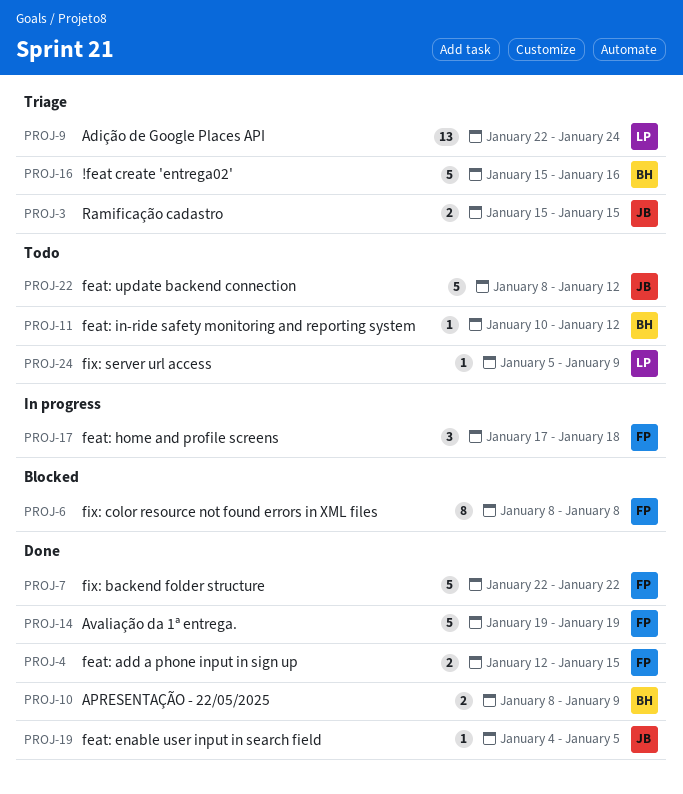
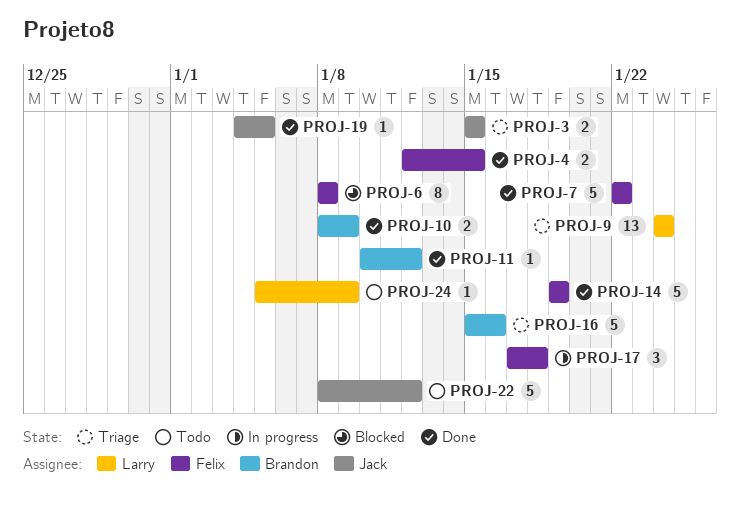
PROJ-9, start: Jan 22 -> Jan 24
PROJ-11, status: Todo -> Done

